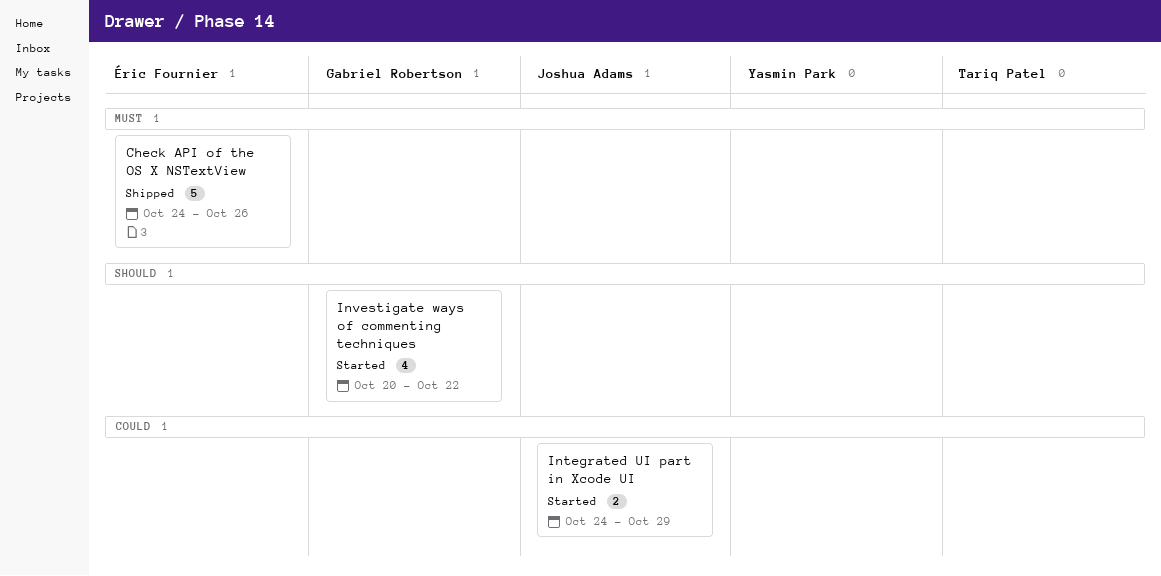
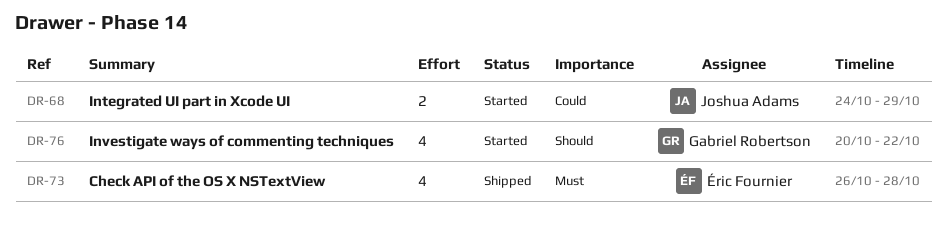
Check API of the OS X NSTextView, estimate: 5 -> 4
Check API of the OS X NSTextView, start: Oct 24 -> Oct 26
Check API of the OS X NSTextView, due: Oct 26 -> Oct 28

